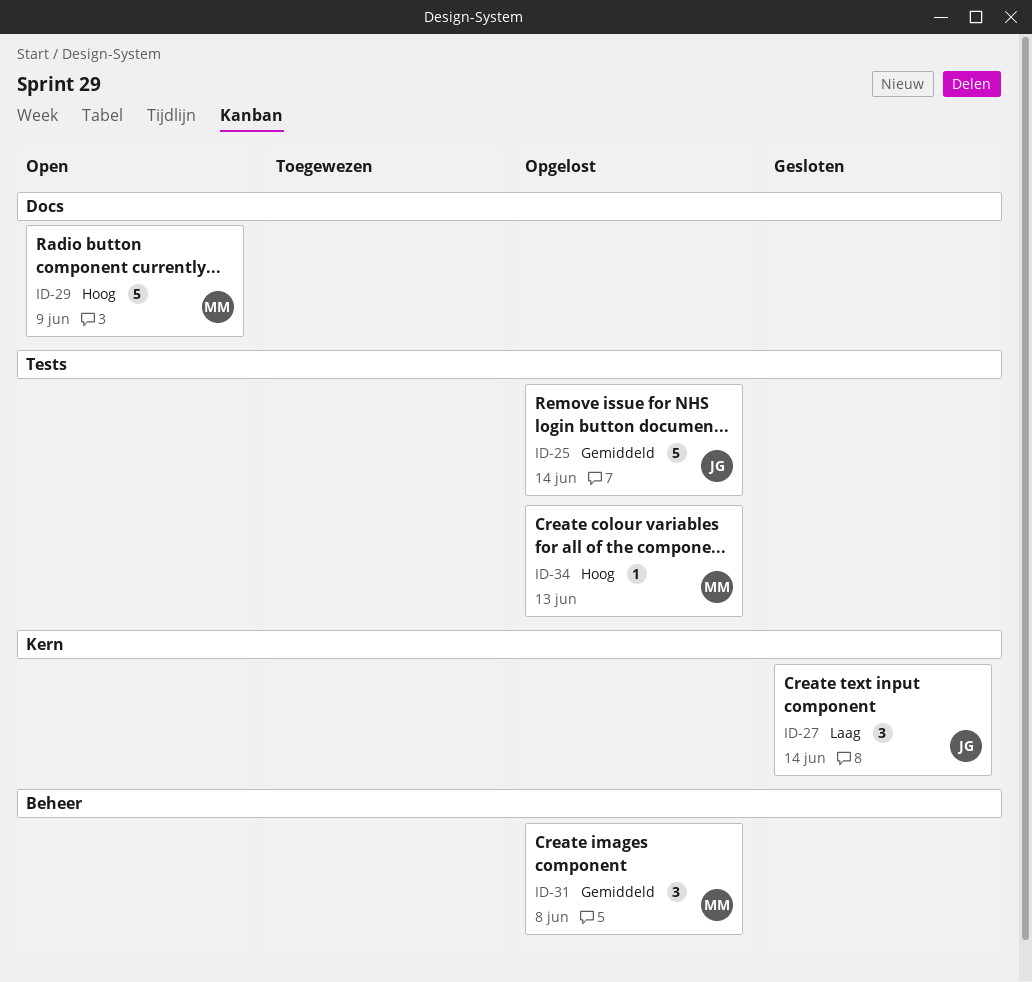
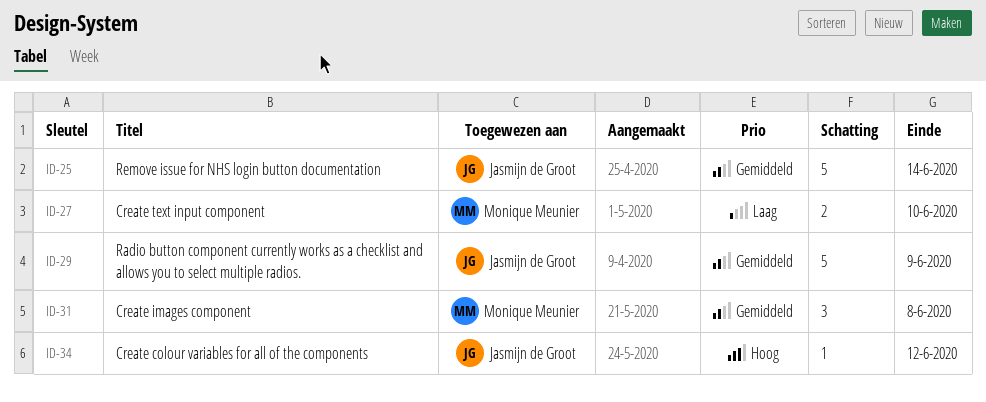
ID-27, owner: Jasmijn de Groot -> Monique Meunier
ID-27, estimate: 3 -> 2
ID-27, due: Jun 14 -> Jun 10
ID-29, owner: Monique Meunier -> Jasmijn de Groot
ID-29, priority: Hoog -> Gemiddeld
ID-34, owner: Monique Meunier -> Jasmijn de Groot
ID-34, due: Jun 13 -> Jun 12

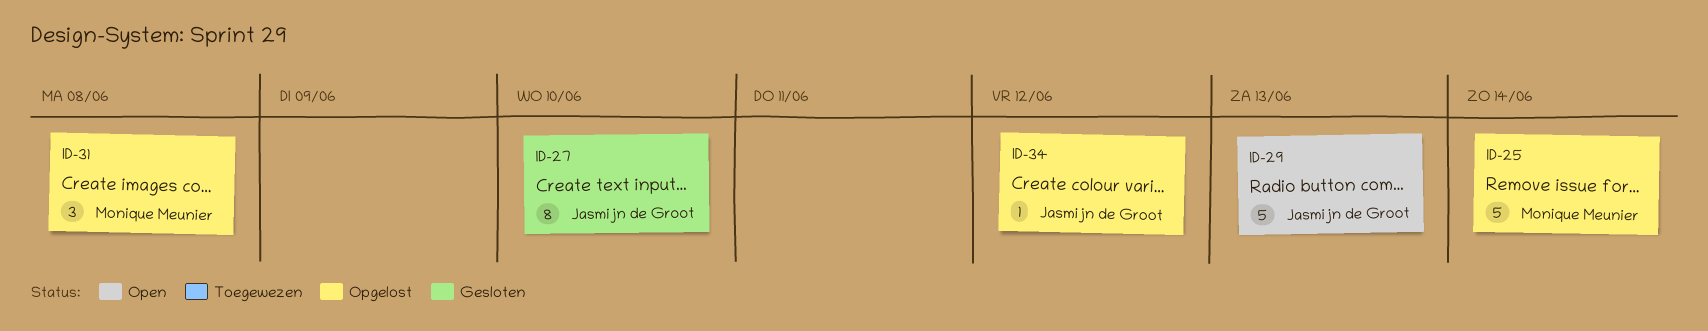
ID-25, owner: Jasmijn de Groot -> Monique Meunier
ID-27, owner: Monique Meunier -> Jasmijn de Groot
ID-27, estimate: 2 -> 8
ID-29, due: Jun 9 -> Jun 13

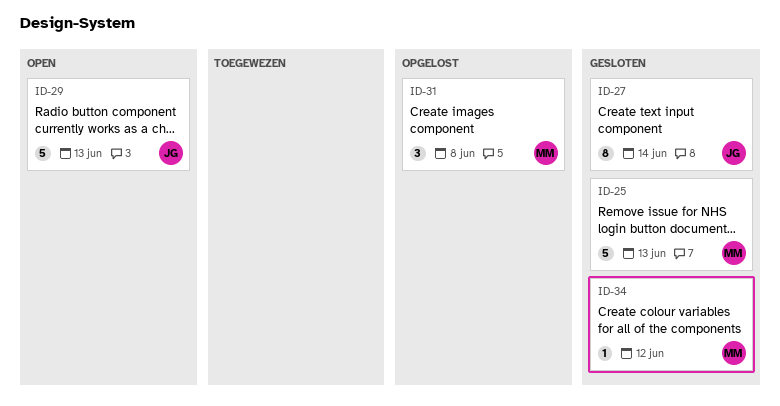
ID-25, status: Opgelost -> Gesloten
ID-25, due: Jun 14 -> Jun 13
ID-27, due: Jun 10 -> Jun 14
ID-34, status: Opgelost -> Gesloten
ID-34, owner: Jasmijn de Groot -> Monique Meunier

